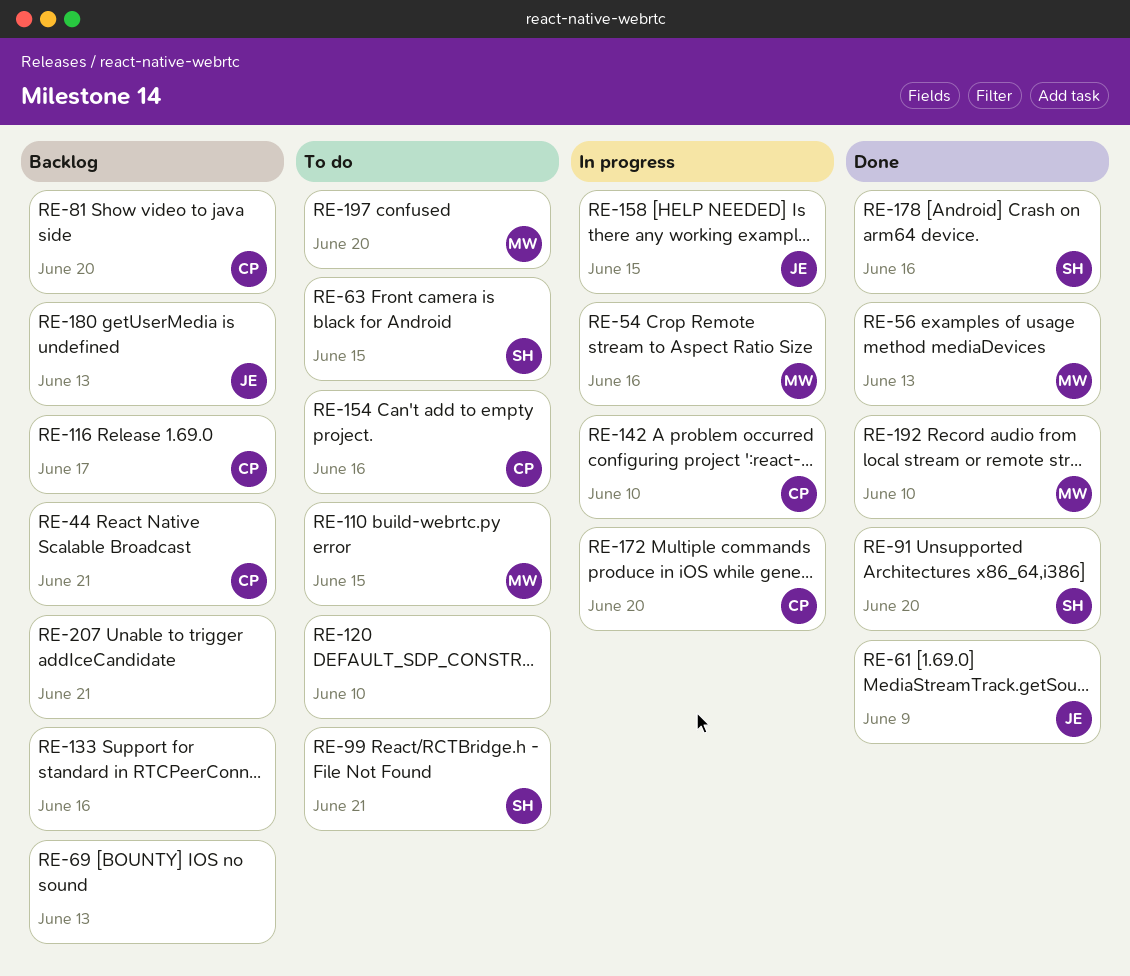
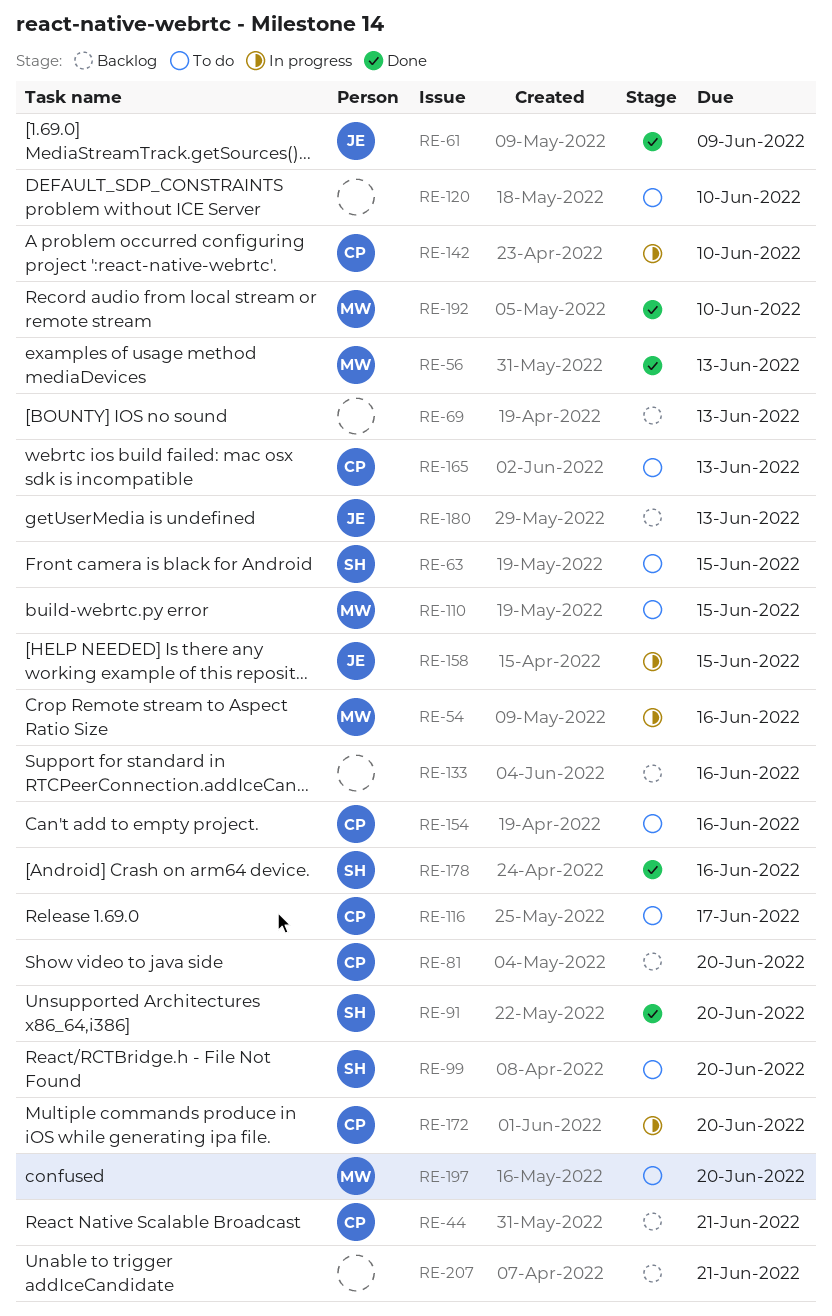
RE-99, due: Jun 21 -> Jun 20
RE-116, status: Backlog -> To do
RE-165: none -> present

